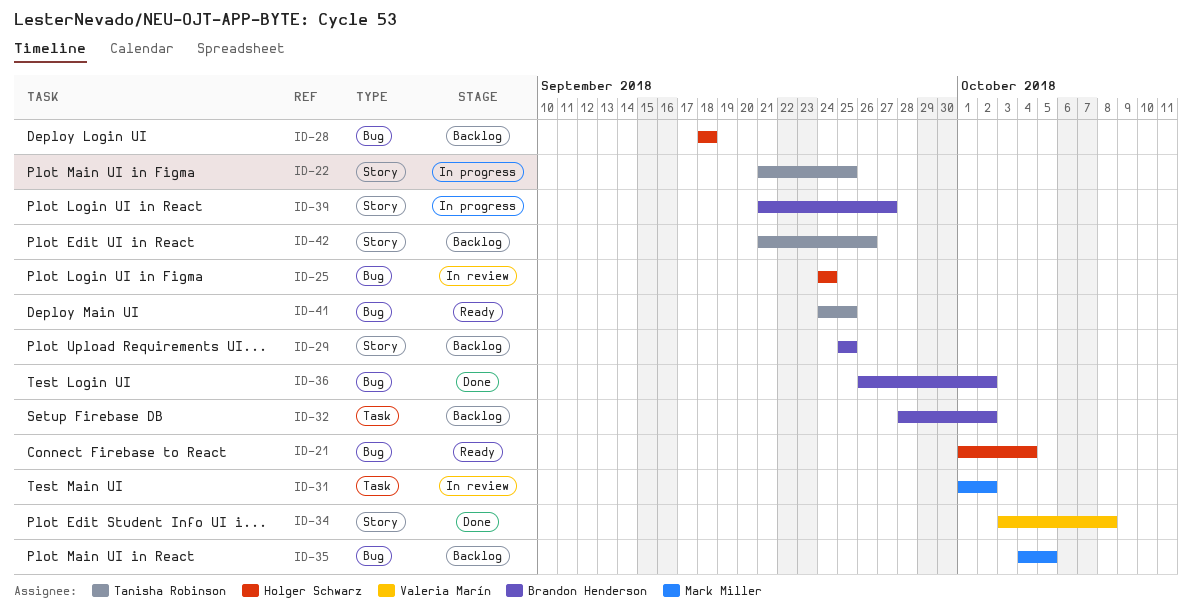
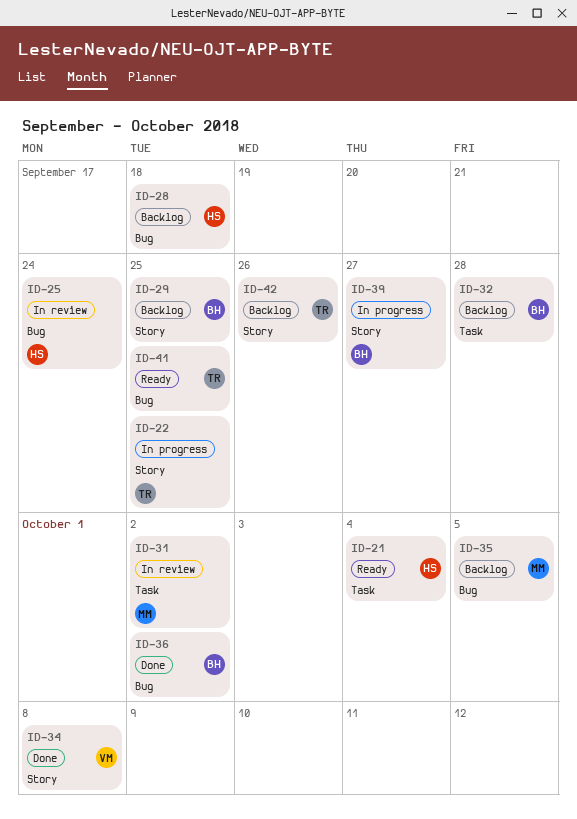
ID-21, label: Bug -> Task
ID-32, due: Oct 2 -> Sep 28

